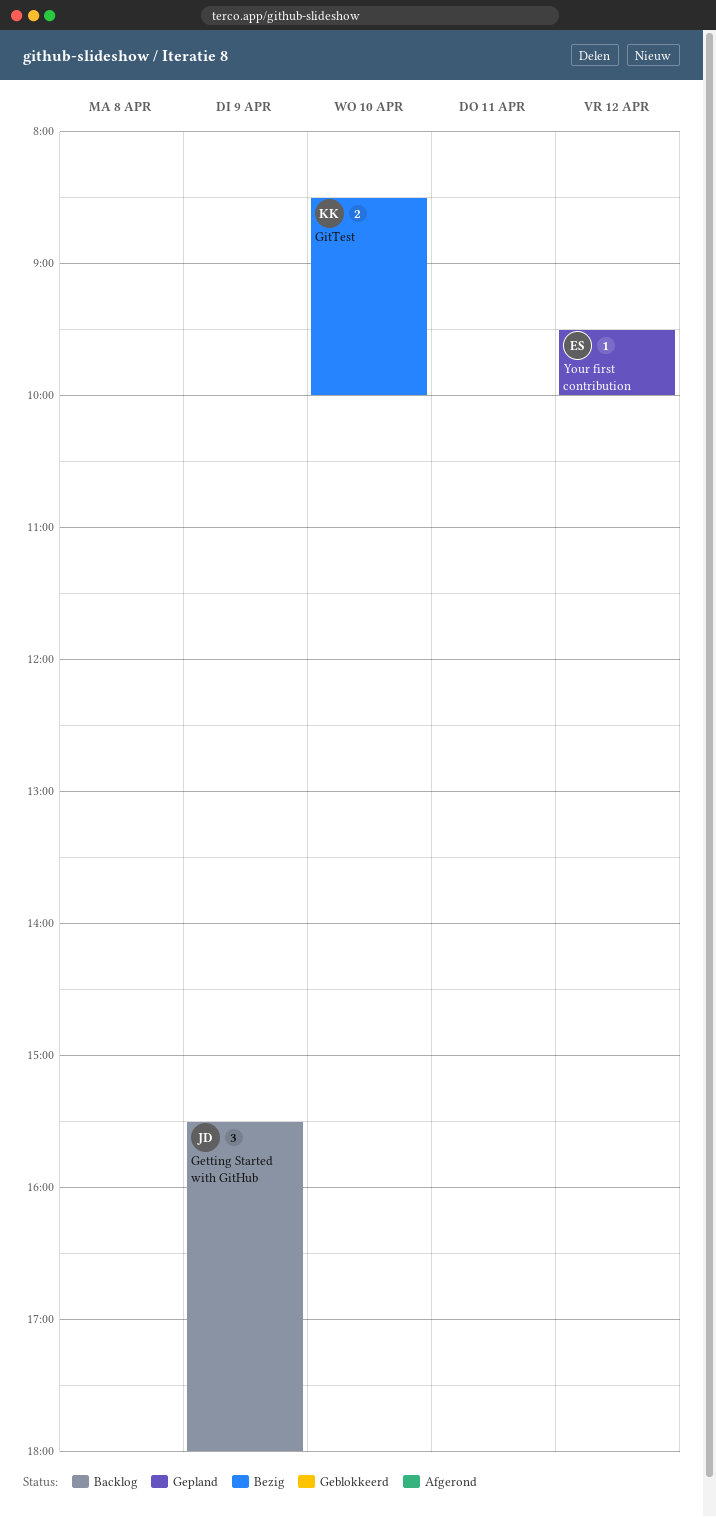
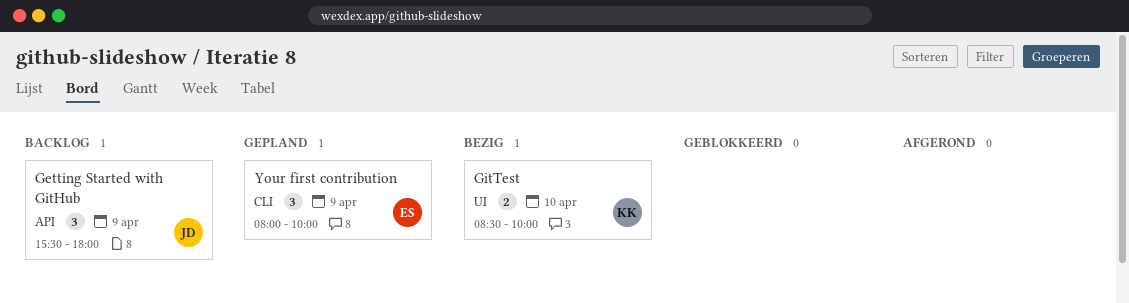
Your first contribution, estimate: 1 -> 3
Your first contribution, day: Apr 12 -> Apr 9
Your first contribution, begins: 09:30 -> 08:00

